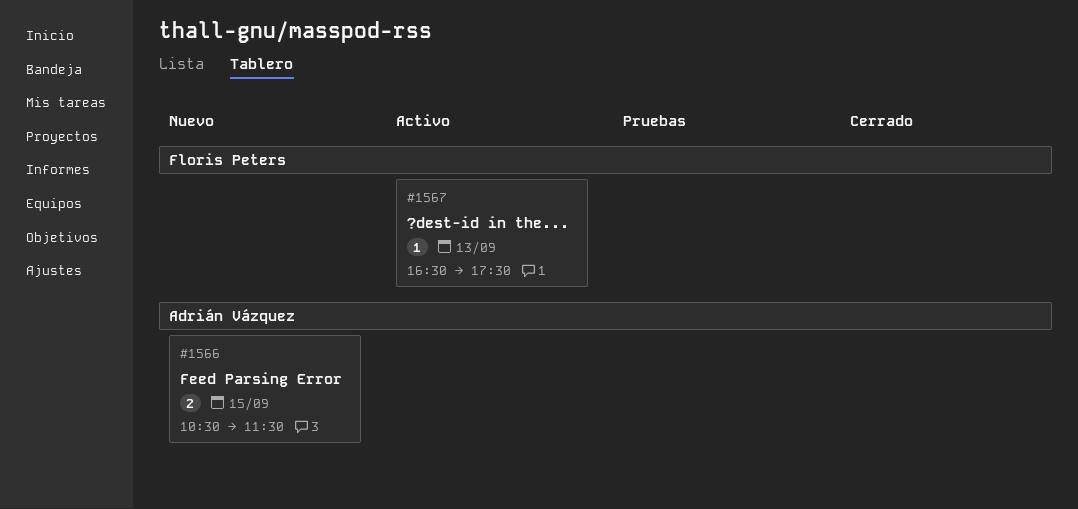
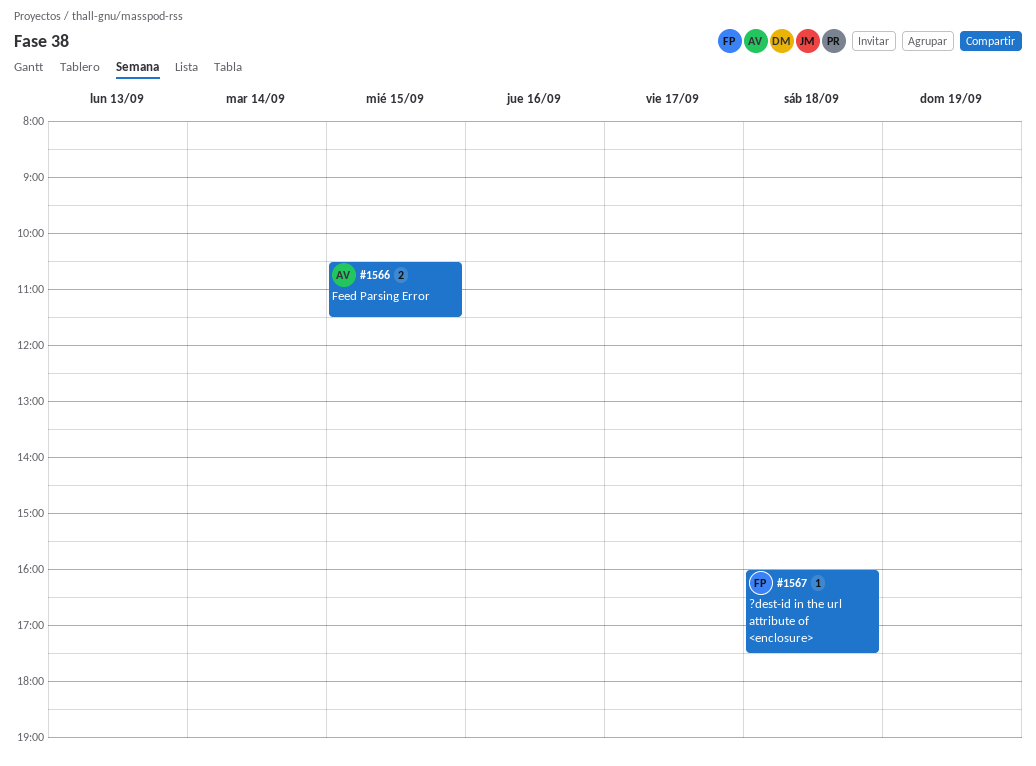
#1567, day: Sep 13 -> Sep 18
#1567, begins: 16:30 -> 16:00

